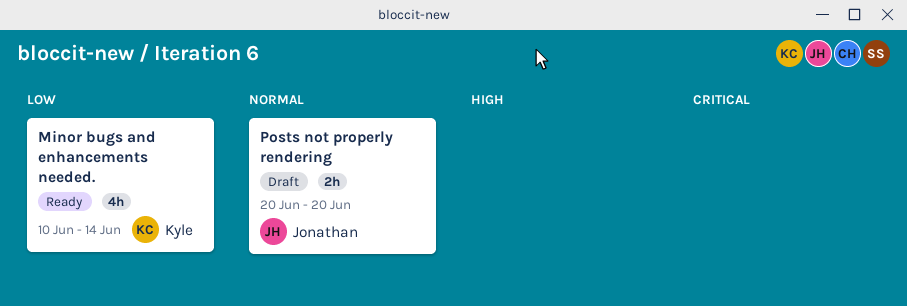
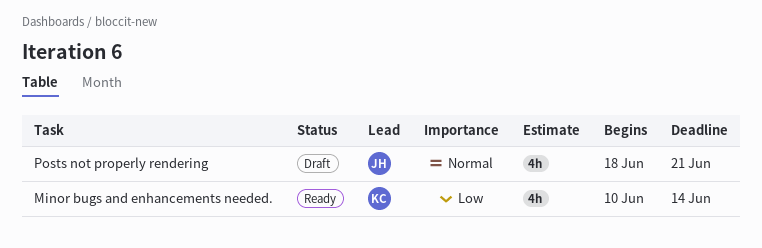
Posts not properly rendering, estimate: 2h -> 4h
Posts not properly rendering, start: Jun 20 -> Jun 18
Posts not properly rendering, due: Jun 20 -> Jun 21

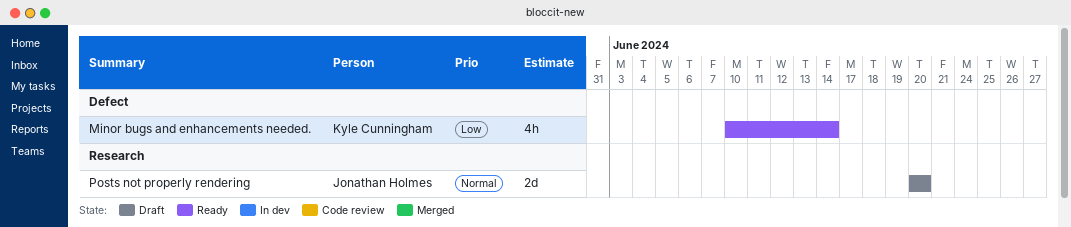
Posts not properly rendering, estimate: 4h -> 2d
Posts not properly rendering, start: Jun 18 -> Jun 20
Posts not properly rendering, due: Jun 21 -> Jun 20

